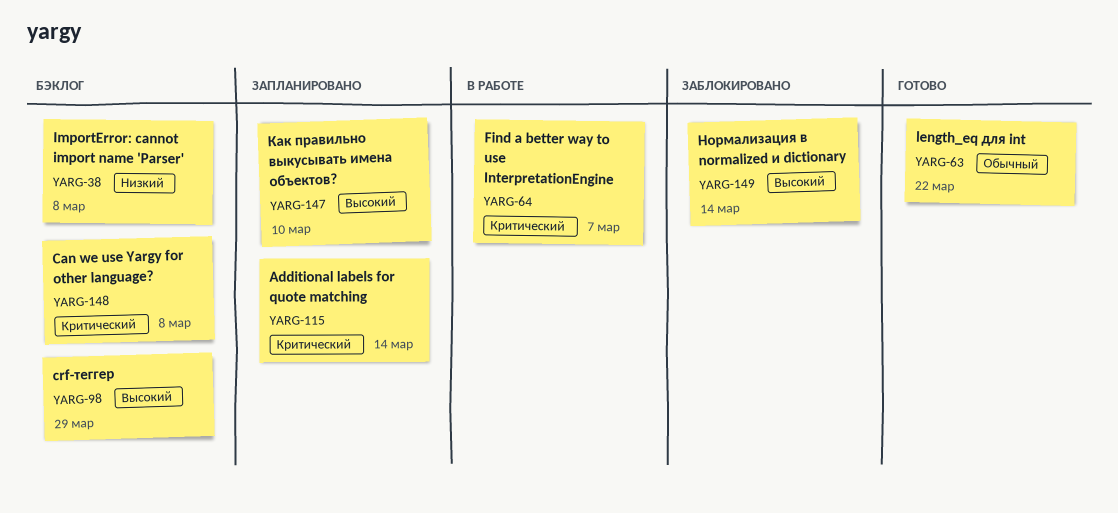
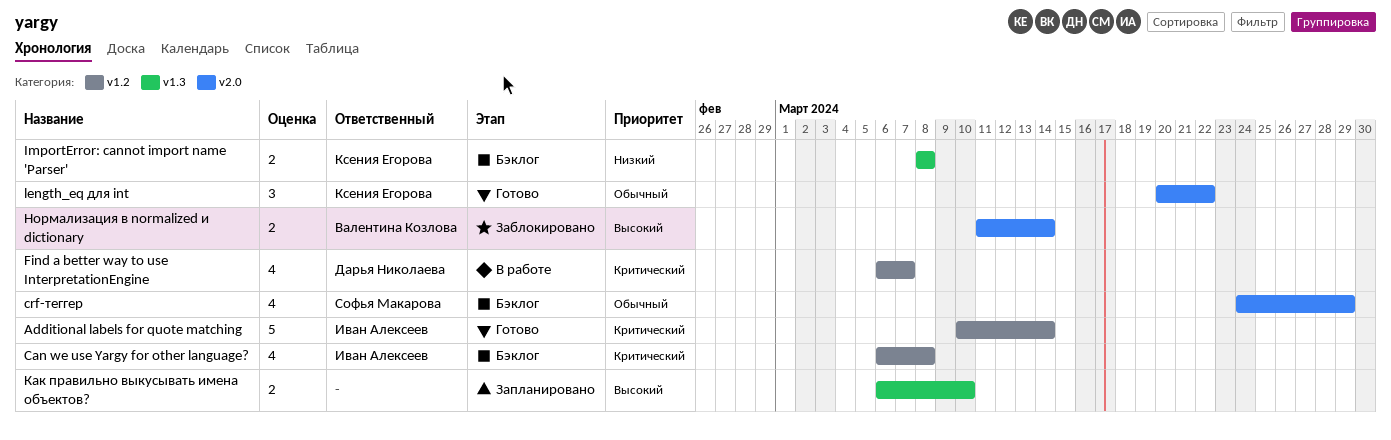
Additional labels for quote matching, status: Запланировано -> Готово
crf-теггер, priority: Высокий -> Обычный

